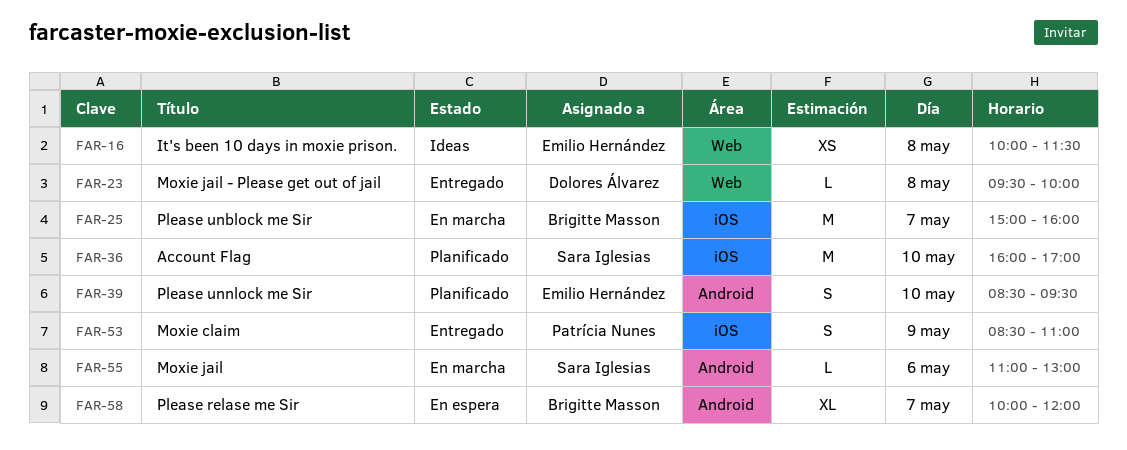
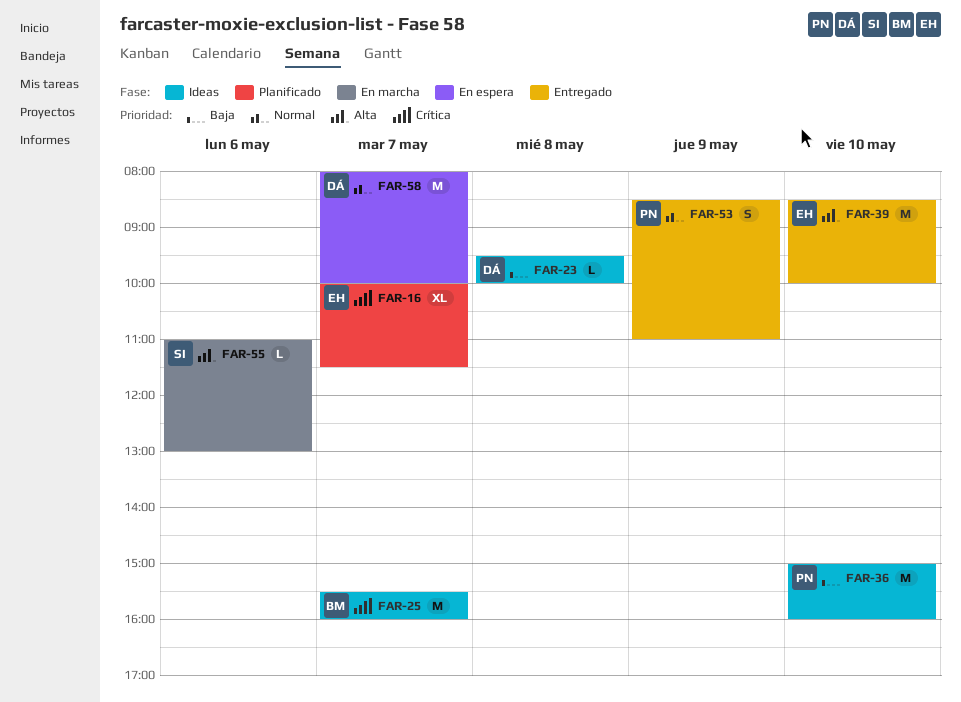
FAR-16, status: Ideas -> Planificado
FAR-16, estimate: XS -> XL
FAR-16, day: May 8 -> May 7
FAR-23, status: Entregado -> Ideas
FAR-25, status: En marcha -> Ideas
FAR-25, begins: 15:00 -> 15:30
FAR-36, status: Planificado -> Ideas
FAR-36, owner: Sara Iglesias -> Patrícia Nunes
FAR-36, begins: 16:00 -> 15:00
FAR-36, ends: 17:00 -> 16:00
FAR-39, status: Planificado -> Entregado
FAR-39, estimate: S -> M
FAR-39, ends: 09:30 -> 10:00
FAR-58, owner: Brigitte Masson -> Dolores Álvarez
FAR-58, estimate: XL -> M
FAR-58, begins: 10:00 -> 08:00
FAR-58, ends: 12:00 -> 10:00

